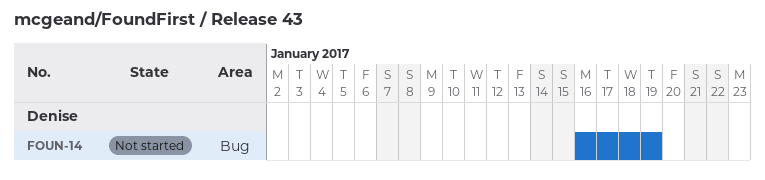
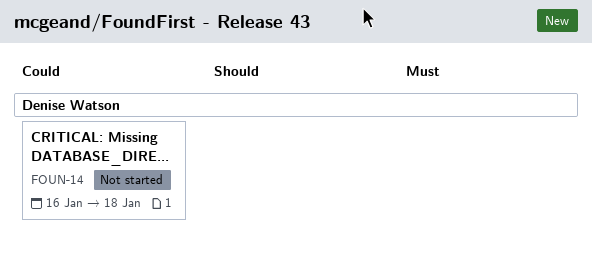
FOUN-14, due: Jan 19 -> Jan 18

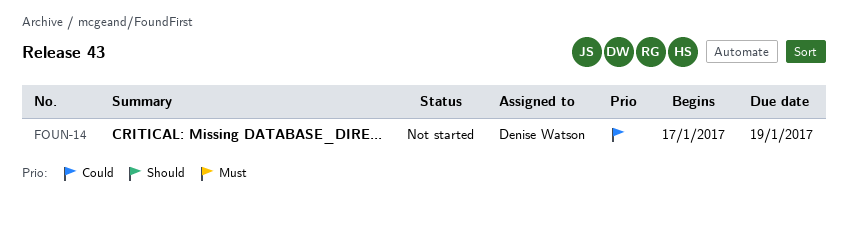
FOUN-14, start: Jan 16 -> Jan 17
FOUN-14, due: Jan 18 -> Jan 19

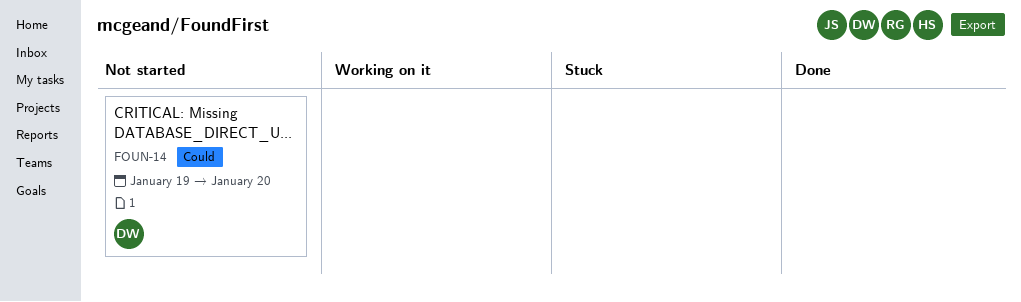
FOUN-14, start: Jan 17 -> Jan 19
FOUN-14, due: Jan 19 -> Jan 20

